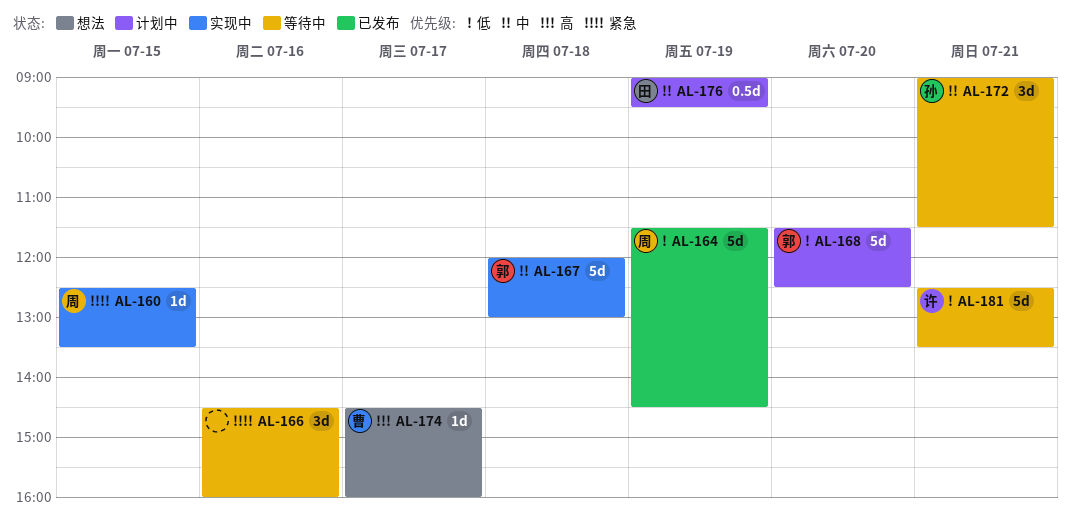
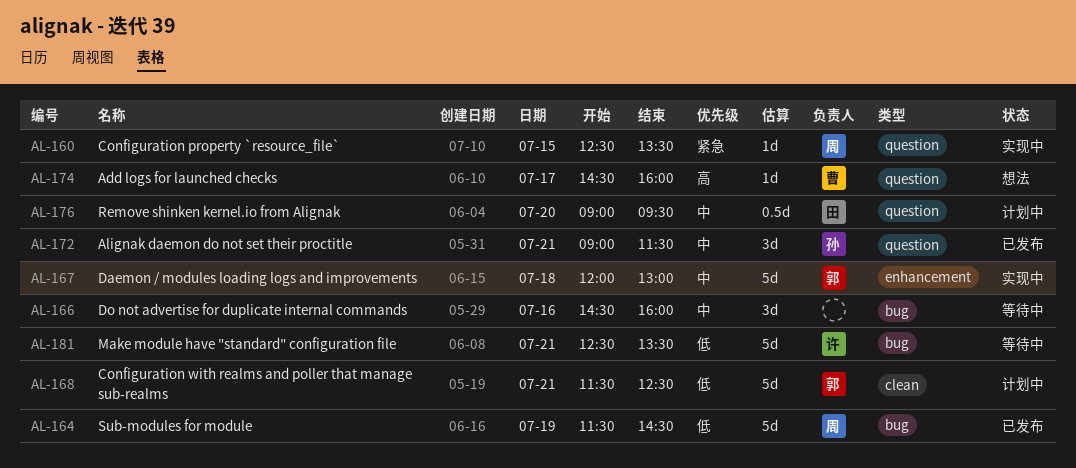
AL-166, priority: 紧急 -> 中
AL-168, day: Jul 20 -> Jul 21
AL-172, status: 等待中 -> 已发布
AL-176, day: Jul 19 -> Jul 20

